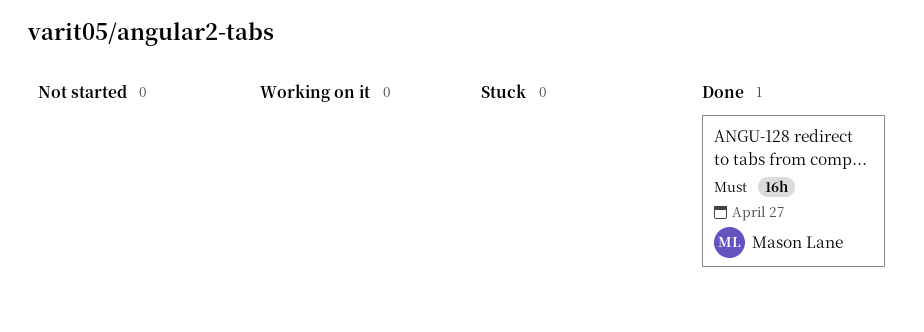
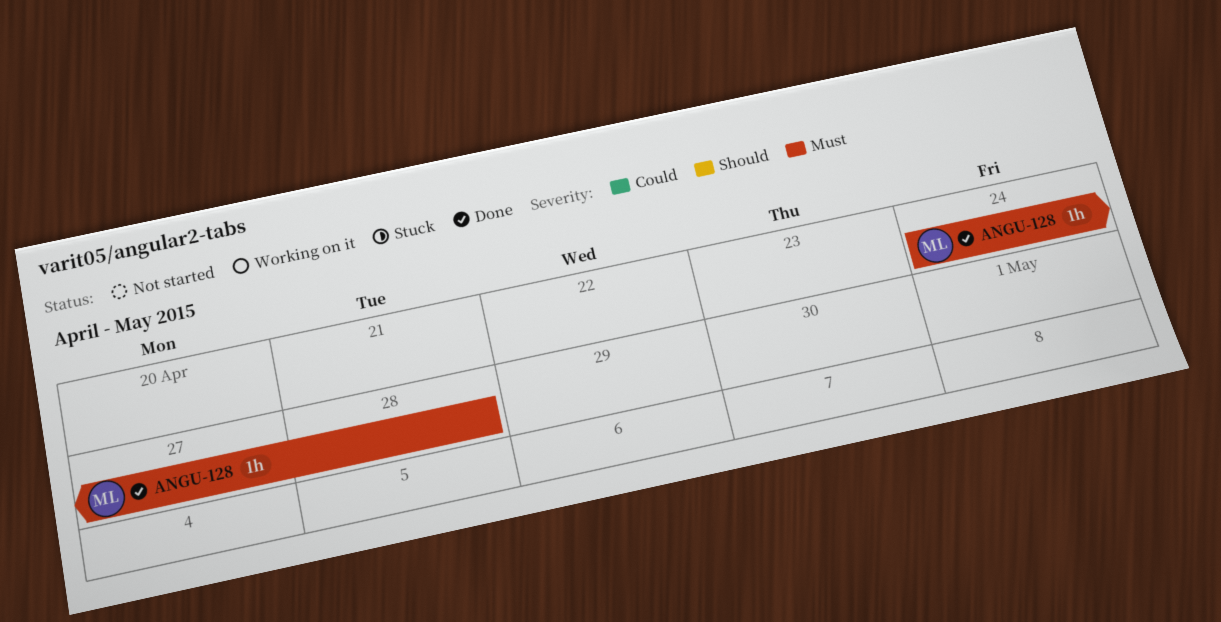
ANGU-128, estimate: 16h -> 1h
ANGU-128, due: Apr 27 -> Apr 28

